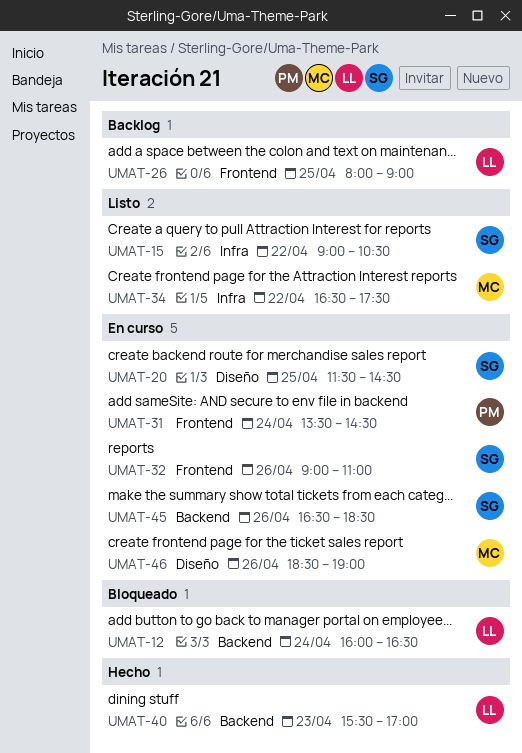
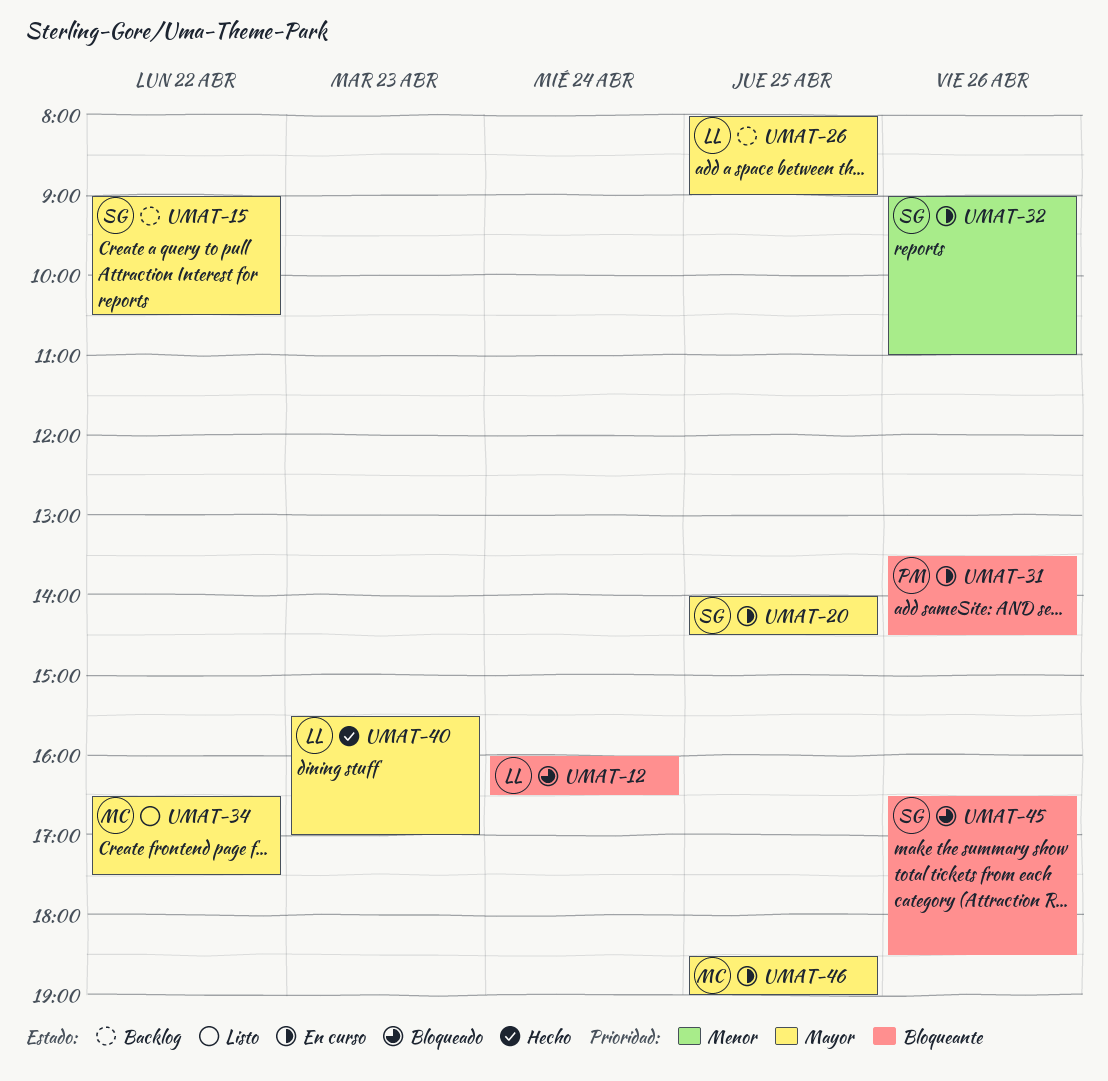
UMAT-15, status: Listo -> Backlog
UMAT-20, begins: 11:30 -> 14:00
UMAT-31, day: Apr 24 -> Apr 26
UMAT-45, status: En curso -> Bloqueado
UMAT-46, day: Apr 26 -> Apr 25

